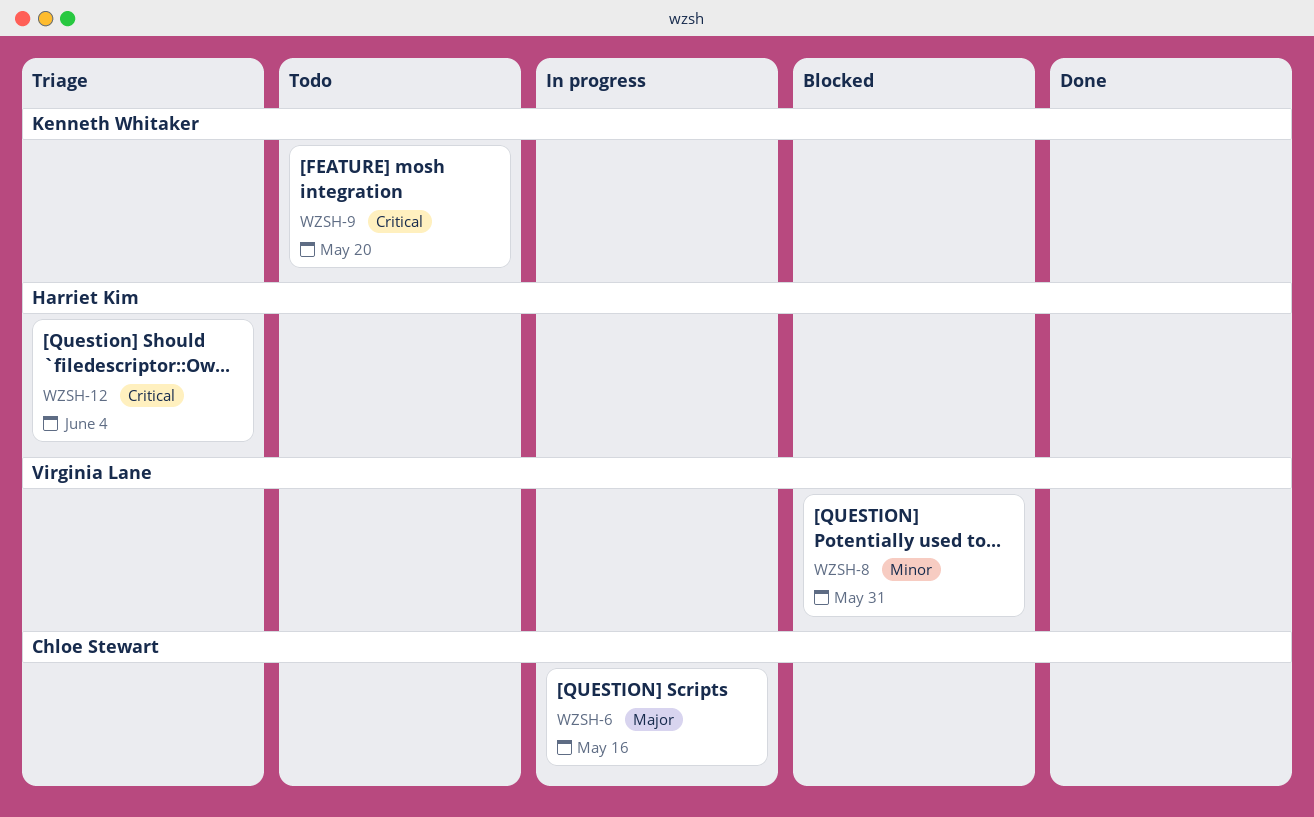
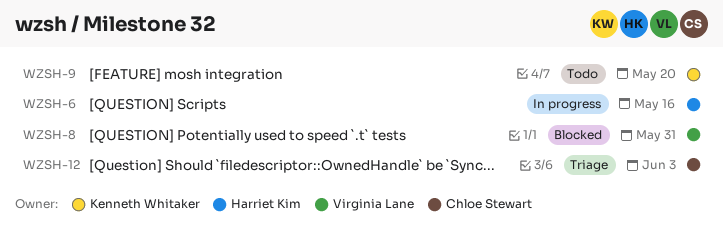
WZSH-6, owner: Chloe Stewart -> Harriet Kim
WZSH-12, owner: Harriet Kim -> Chloe Stewart
WZSH-12, due: Jun 4 -> Jun 3

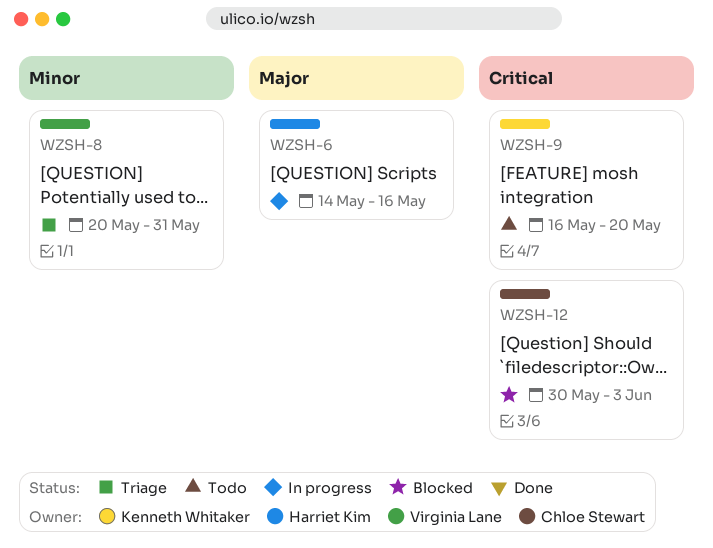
WZSH-8, status: Blocked -> Triage
WZSH-12, status: Triage -> Blocked

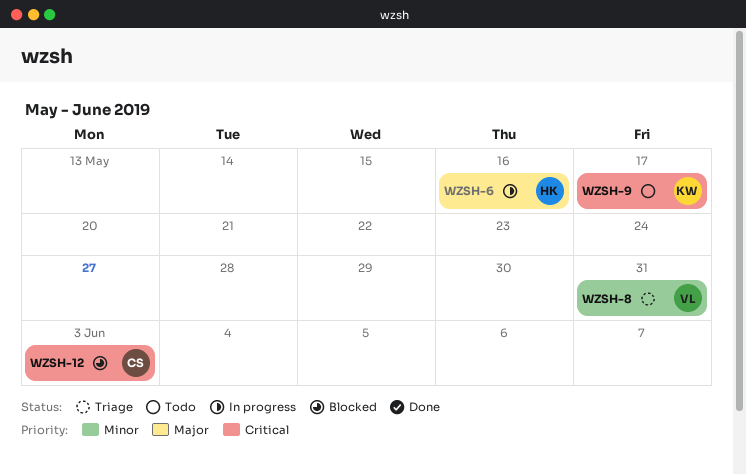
WZSH-9, due: May 20 -> May 17

